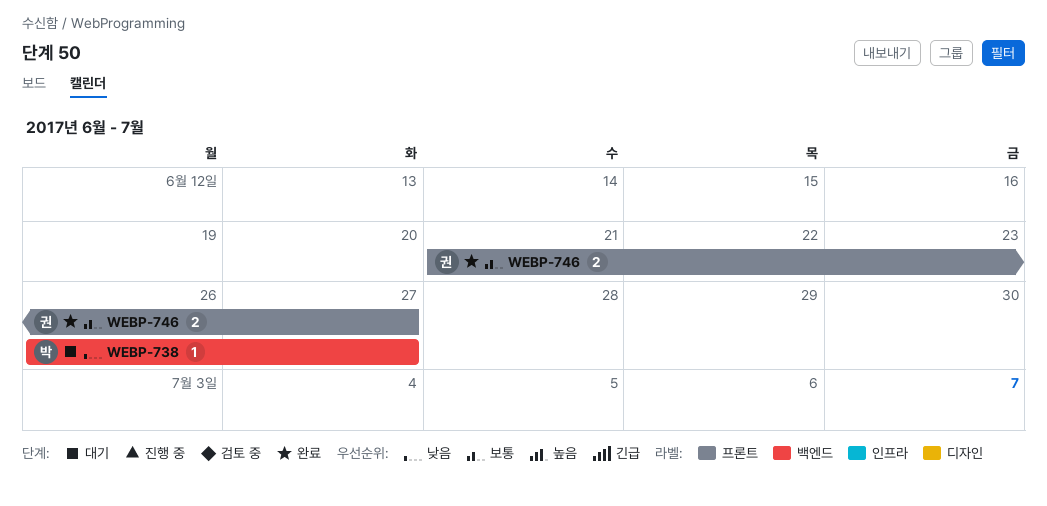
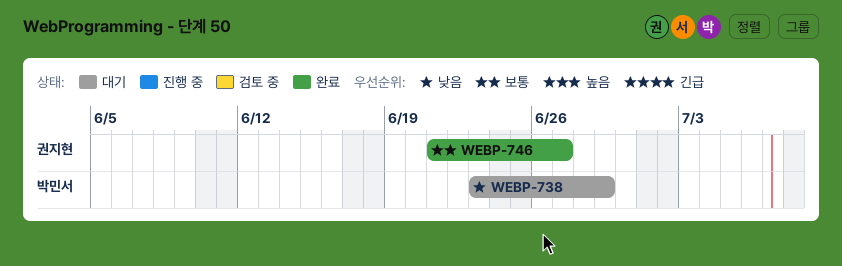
WEBP-738, start: Jun 26 -> Jun 23
WEBP-738, due: Jun 27 -> Jun 29

